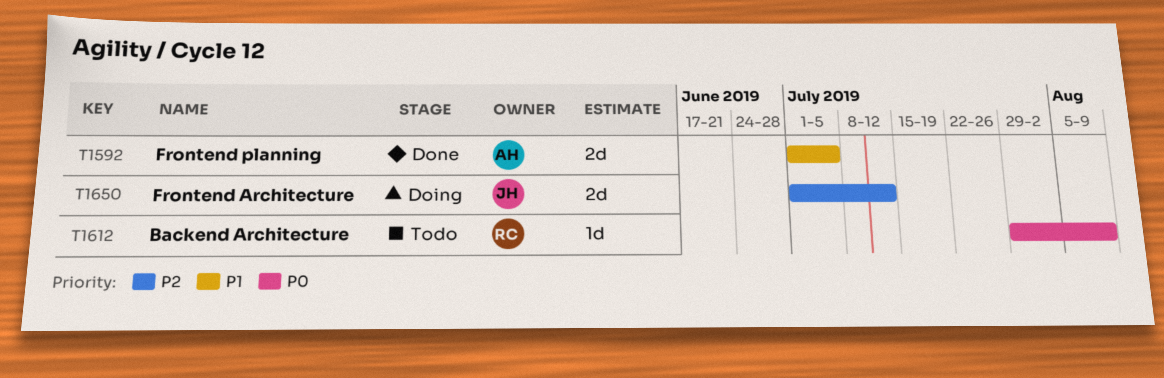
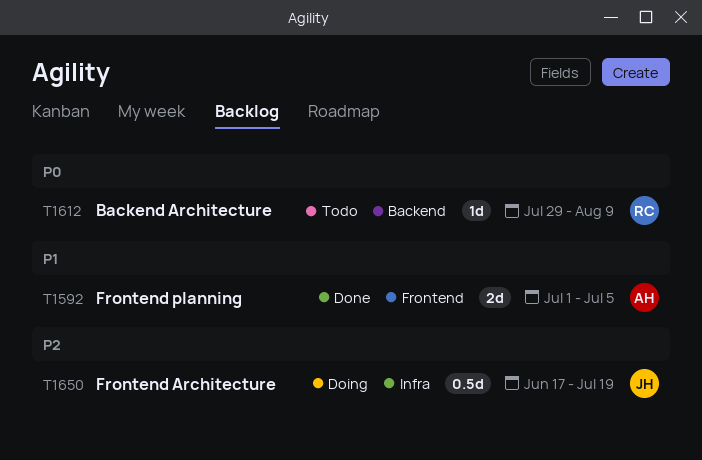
T1650, estimate: 2d -> 0.5d
T1650, start: Jul 1 -> Jun 17
T1650, due: Jul 12 -> Jul 19

